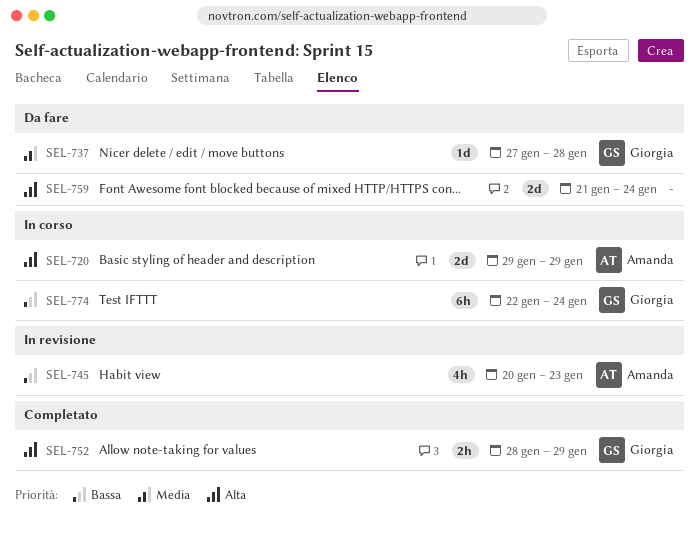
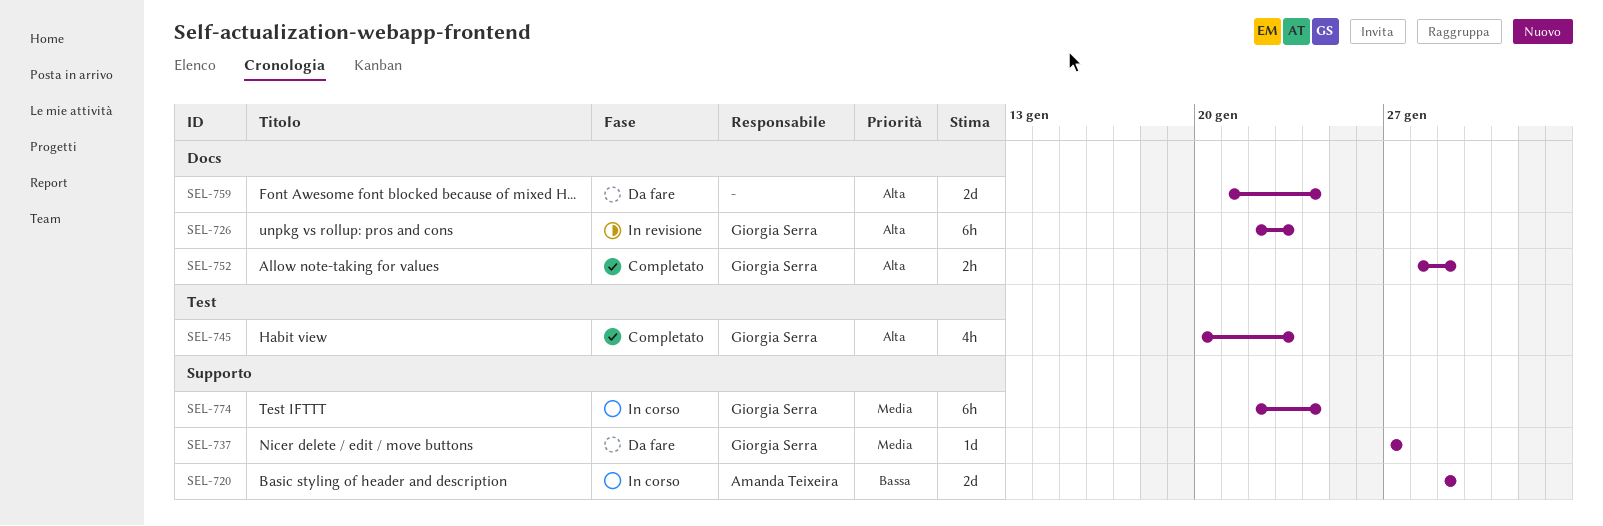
SEL-720, priority: Alta -> Bassa
SEL-726: none -> present
SEL-737, due: Jan 28 -> Jan 27
SEL-745, status: In revisione -> Completato
SEL-745, owner: Amanda Teixeira -> Giorgia Serra
SEL-745, priority: Bassa -> Alta
SEL-774, priority: Bassa -> Media

